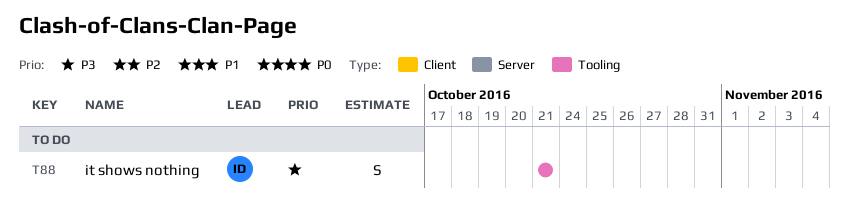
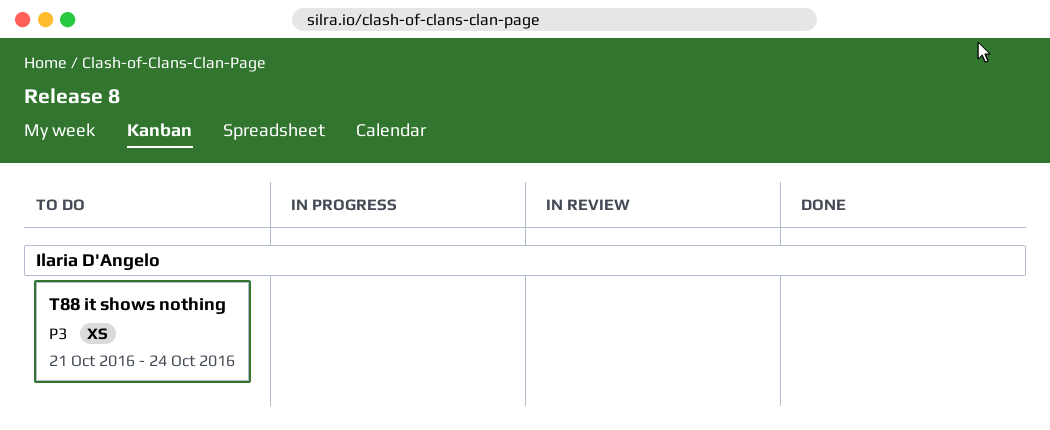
T88, estimate: S -> XS
T88, due: Oct 21 -> Oct 24

